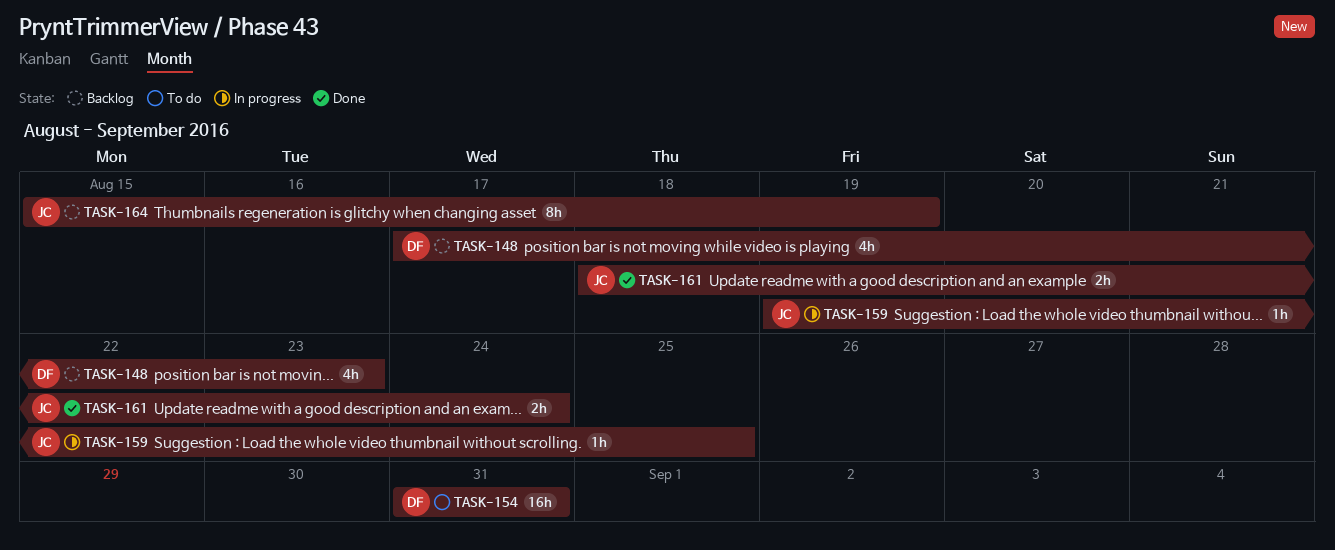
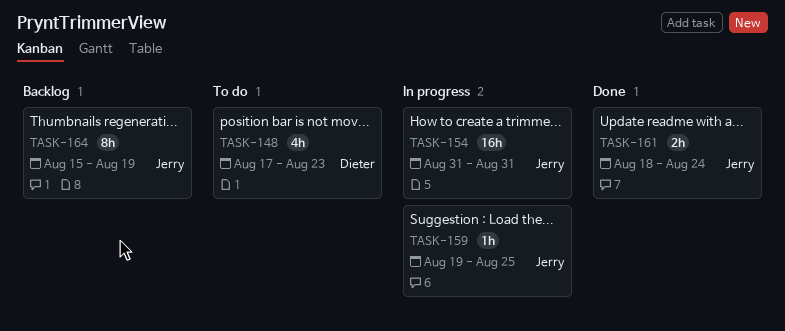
TASK-148, status: Backlog -> To do
TASK-154, status: To do -> In progress
TASK-154, owner: Dieter -> Jerry

